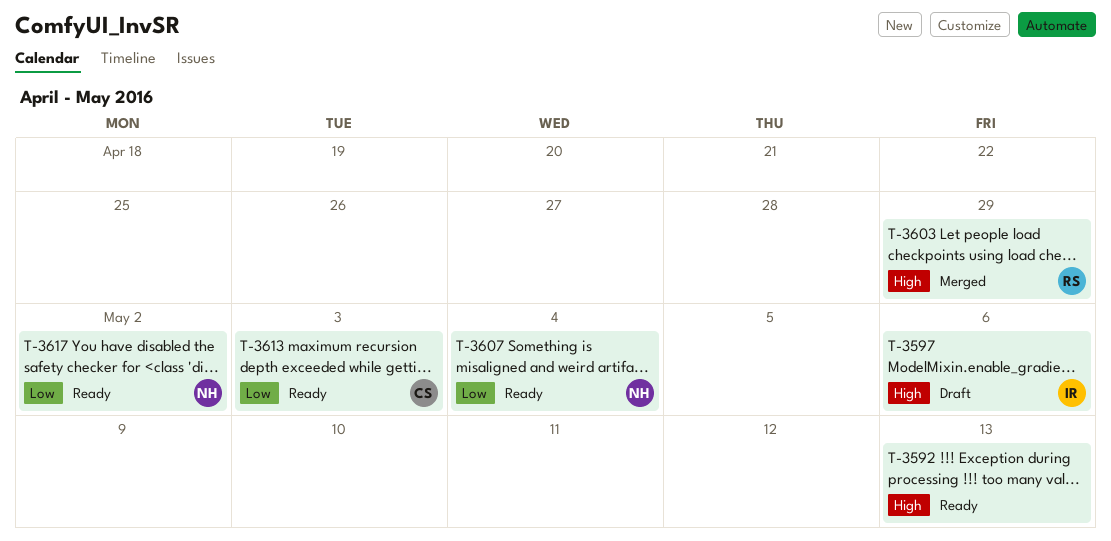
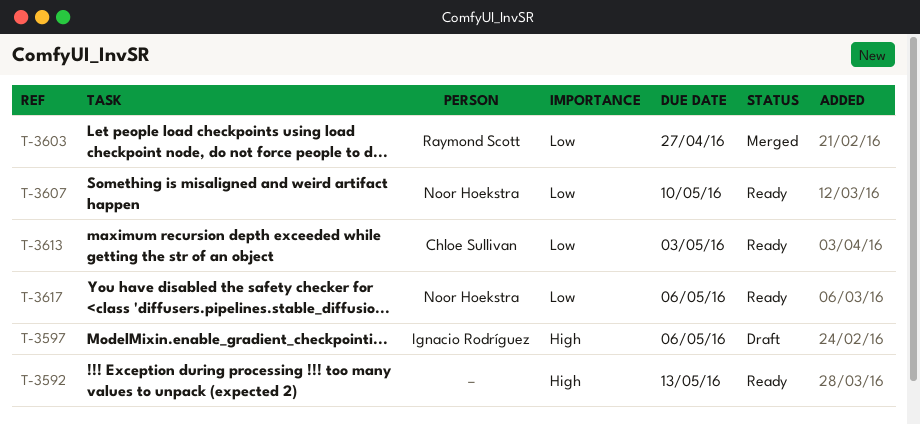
T-3603, priority: High -> Low
T-3603, due: Apr 29 -> Apr 27
T-3607, due: May 4 -> May 10
T-3617, due: May 2 -> May 6

